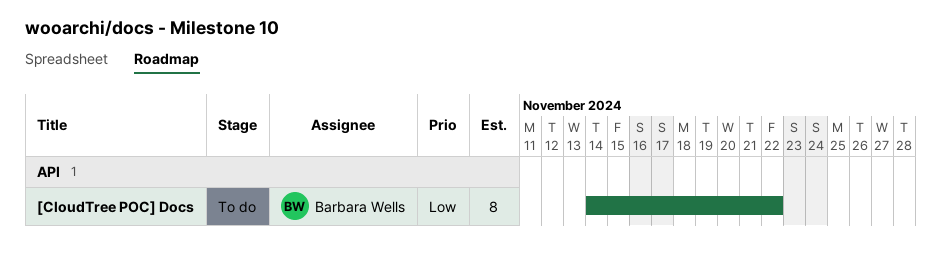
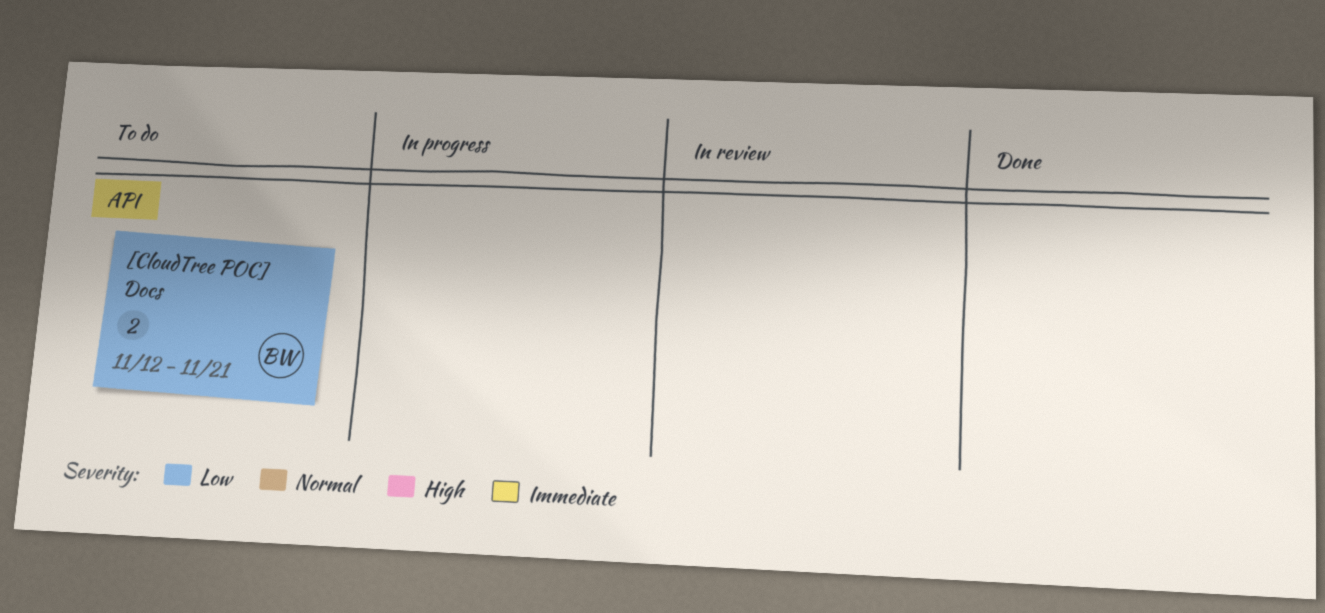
[CloudTree POC] Docs, estimate: 8 -> 2
[CloudTree POC] Docs, start: Nov 14 -> Nov 12
[CloudTree POC] Docs, due: Nov 22 -> Nov 21

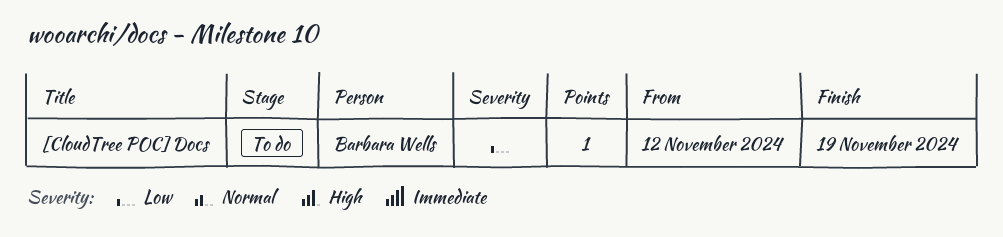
[CloudTree POC] Docs, estimate: 2 -> 1
[CloudTree POC] Docs, due: Nov 21 -> Nov 19

